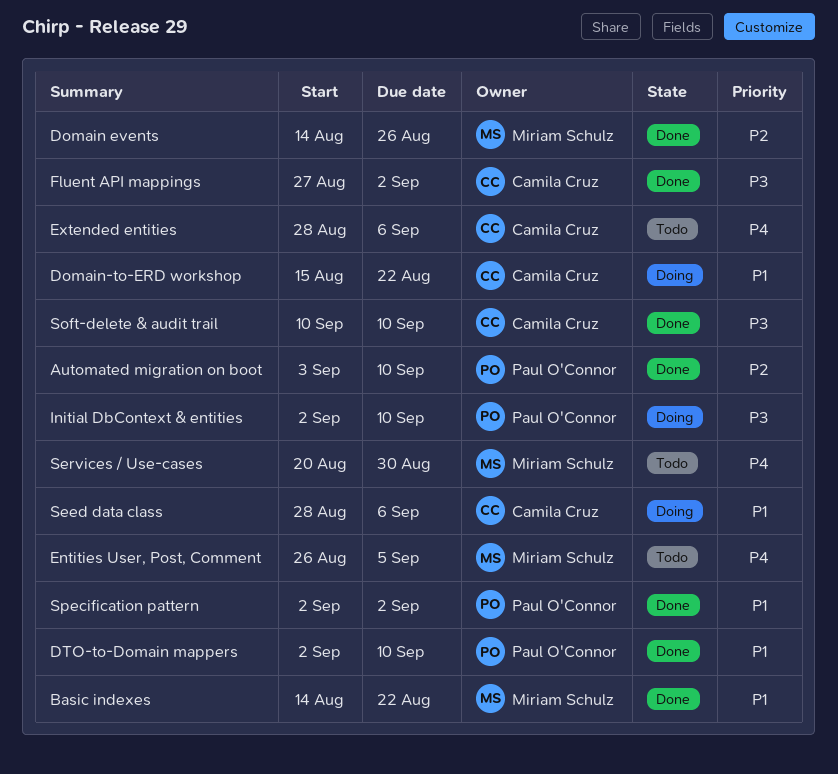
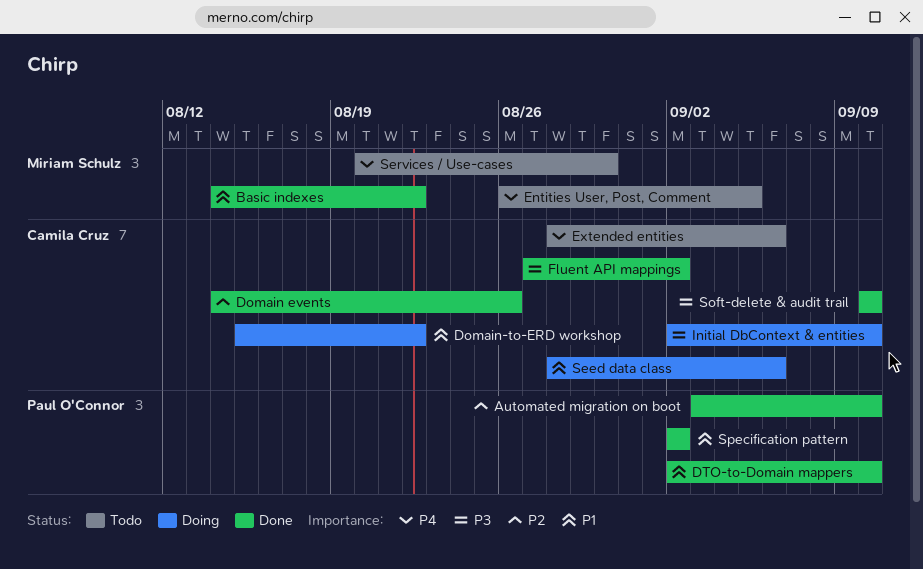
Domain events, owner: Miriam Schulz -> Camila Cruz
Initial DbContext & entities, owner: Paul O'Connor -> Camila Cruz

